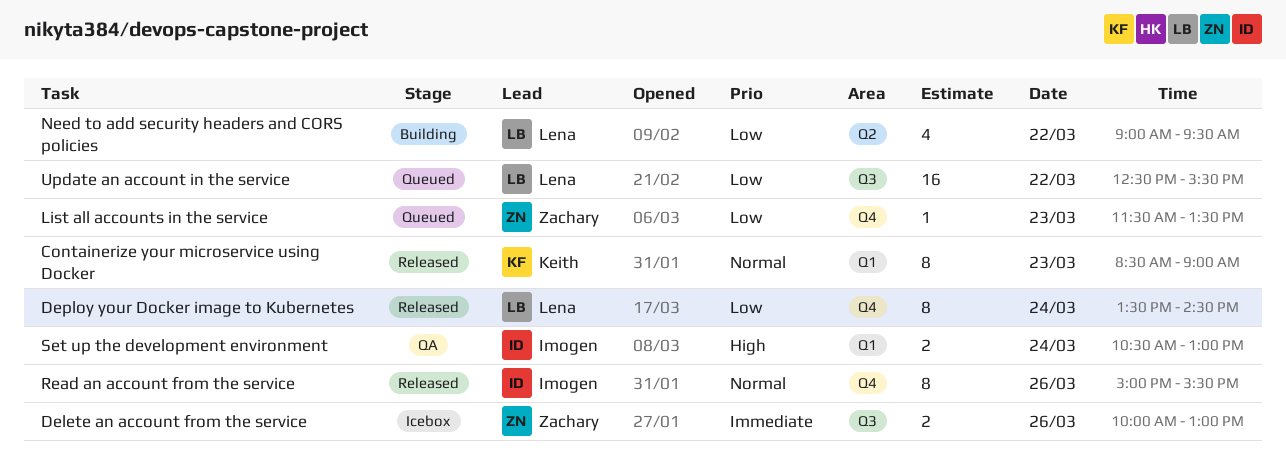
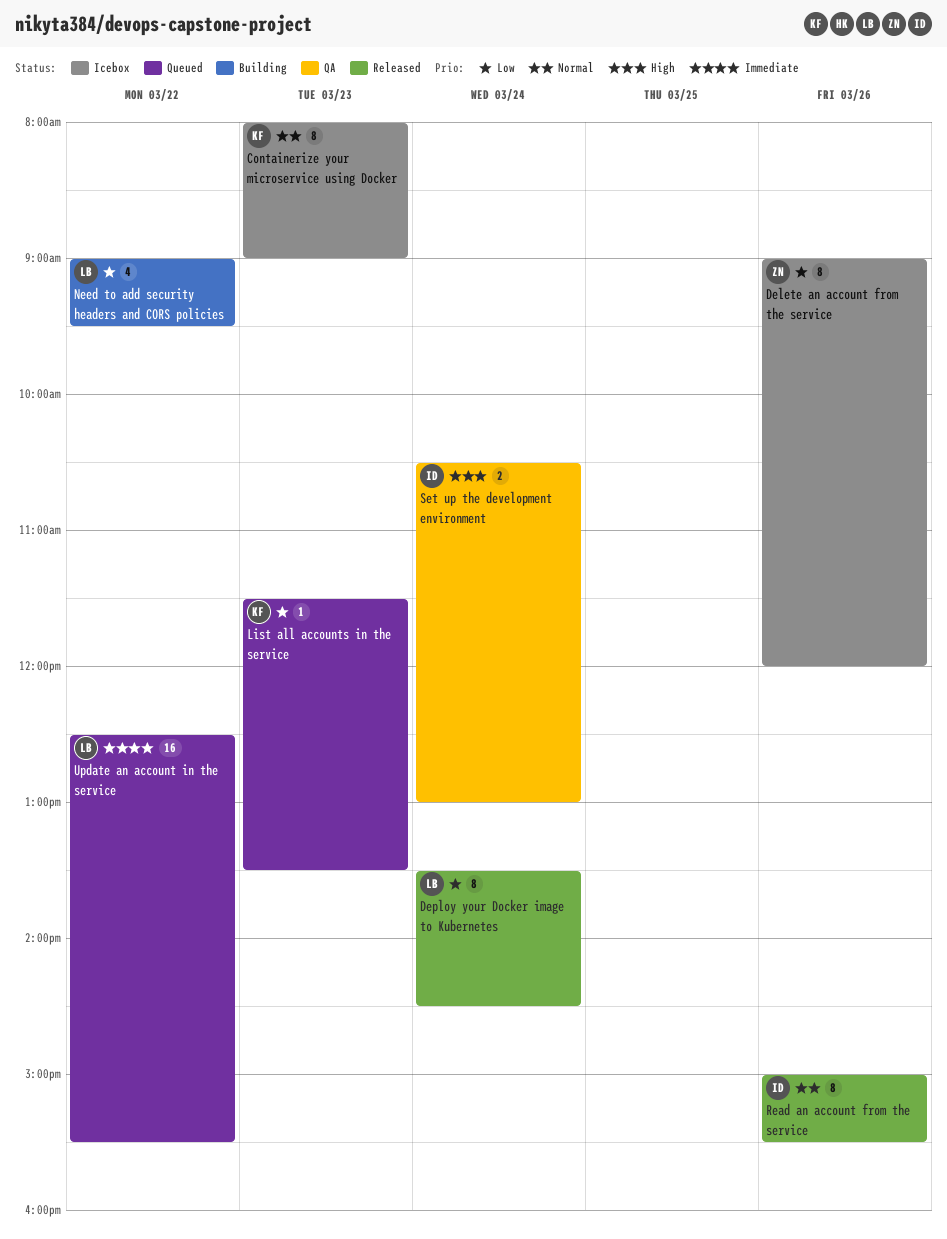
Containerize your microservice using Docker, status: Released -> Icebox
Containerize your microservice using Docker, begins: 08:30 -> 08:00
Delete an account from the service, priority: Immediate -> Low
Delete an account from the service, estimate: 2 -> 8
Delete an account from the service, begins: 10:00 -> 09:00
Delete an account from the service, ends: 13:00 -> 12:00
List all accounts in the service, owner: Zachary -> Keith
Update an account in the service, priority: Low -> Immediate

